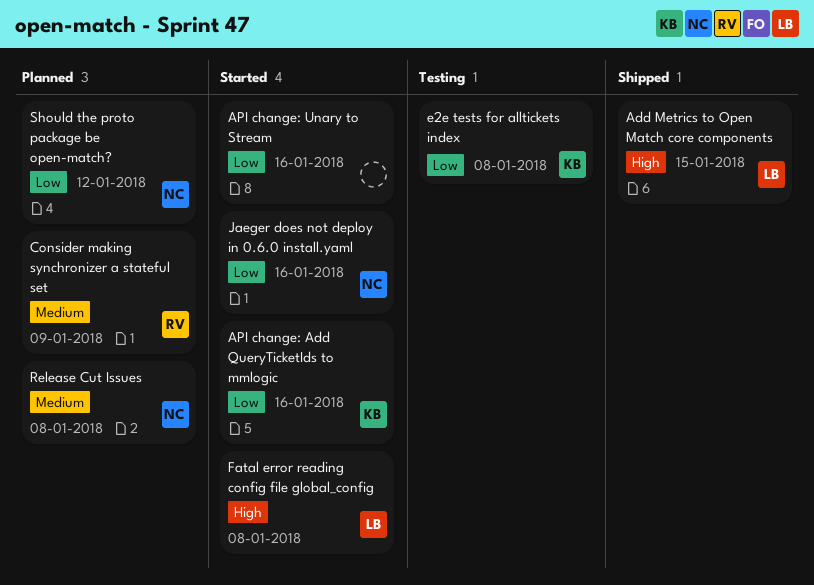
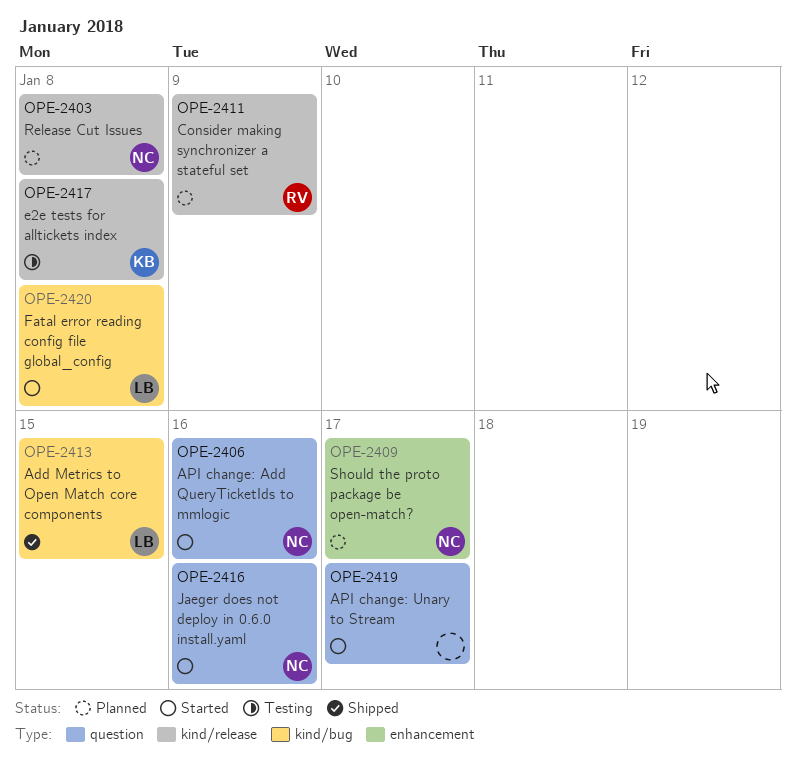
API change: Add QueryTicketIds to mmlogic, owner: KB -> NC
API change: Unary to Stream, due: Jan 16 -> Jan 17
Should the proto package be open-match?, due: Jan 12 -> Jan 17

